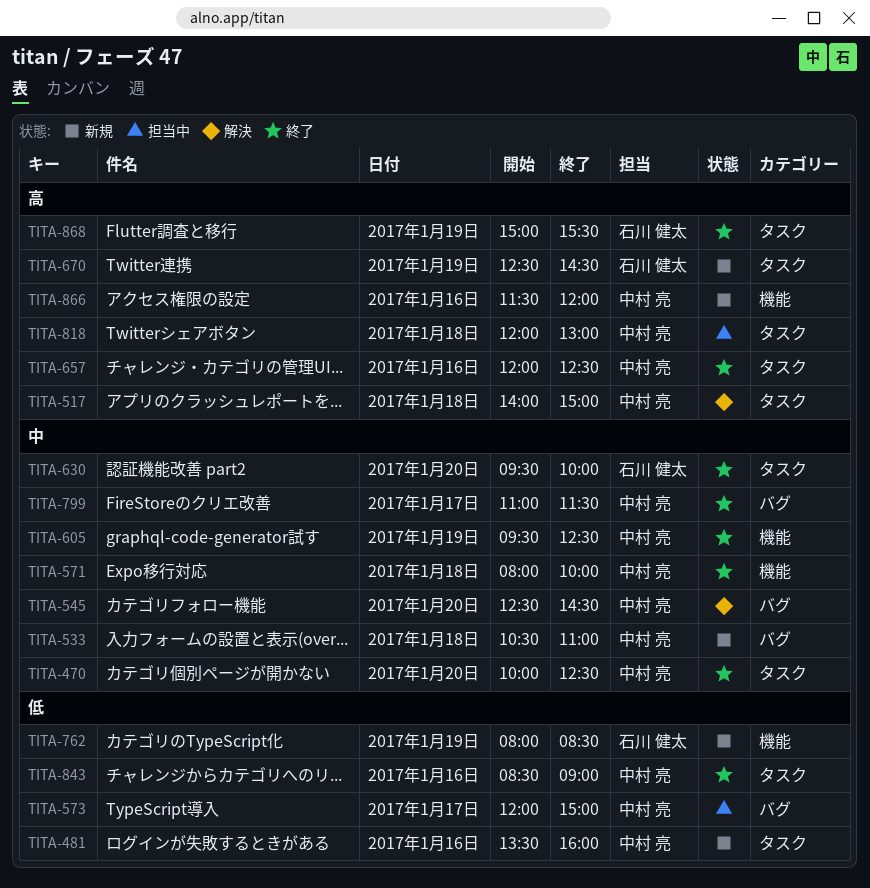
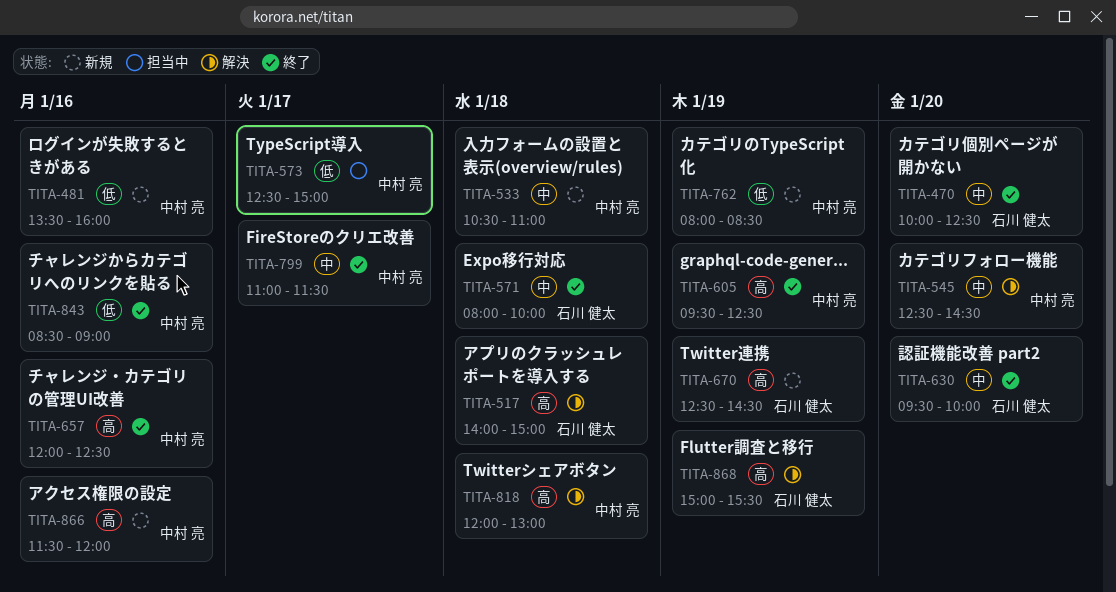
TITA-470, owner: 中村 亮 -> 石川 健太
TITA-517, owner: 中村 亮 -> 石川 健太
TITA-571, owner: 中村 亮 -> 石川 健太
TITA-573, begins: 12:00 -> 12:30
TITA-605, priority: 中 -> 高
TITA-762, owner: 石川 健太 -> 中村 亮
TITA-818, status: 担当中 -> 解決
TITA-868, status: 終了 -> 解決

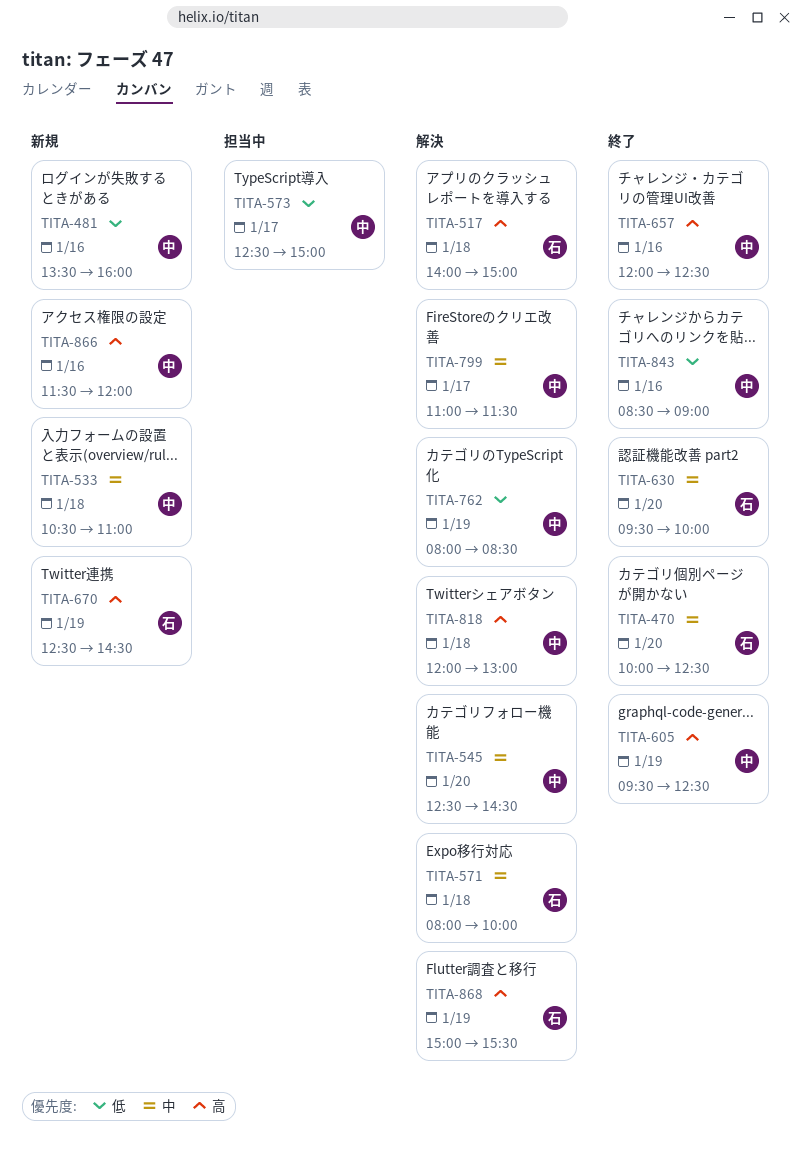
TITA-571, status: 終了 -> 解決
TITA-762, status: 新規 -> 解決
TITA-799, status: 終了 -> 解決

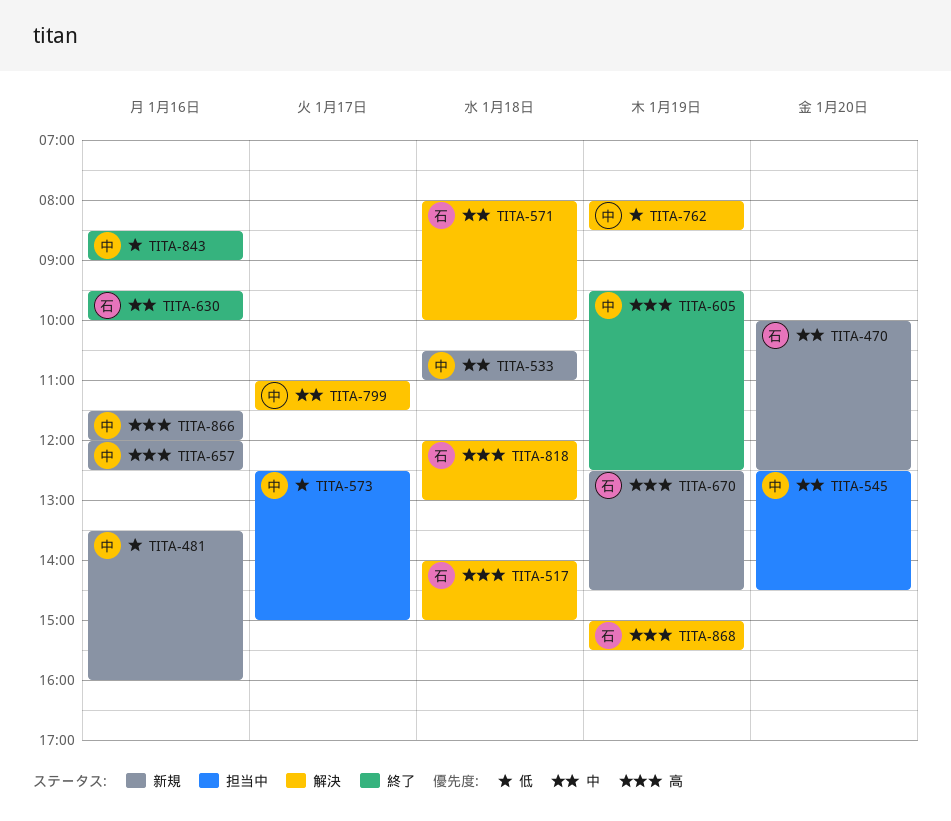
TITA-470, status: 終了 -> 新規
TITA-545, status: 解決 -> 担当中
TITA-630, day: Jan 20 -> Jan 16
TITA-657, status: 終了 -> 新規
TITA-818, owner: 中 -> 石

